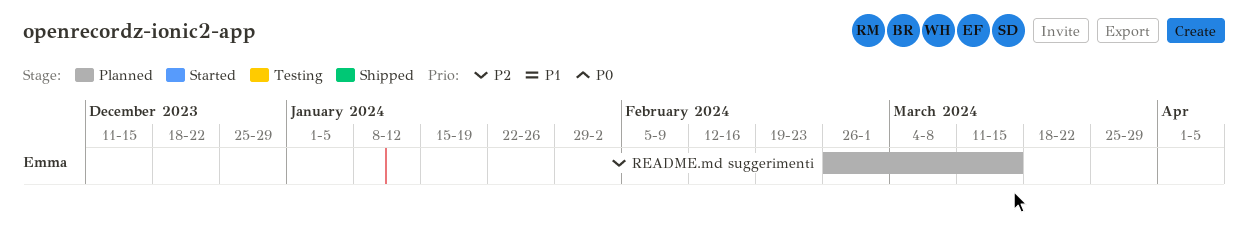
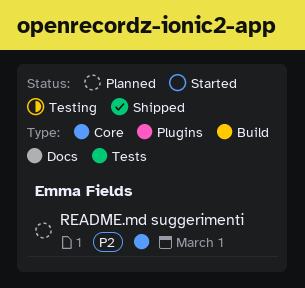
README.md suggerimenti, due: Mar 15 -> Mar 1

